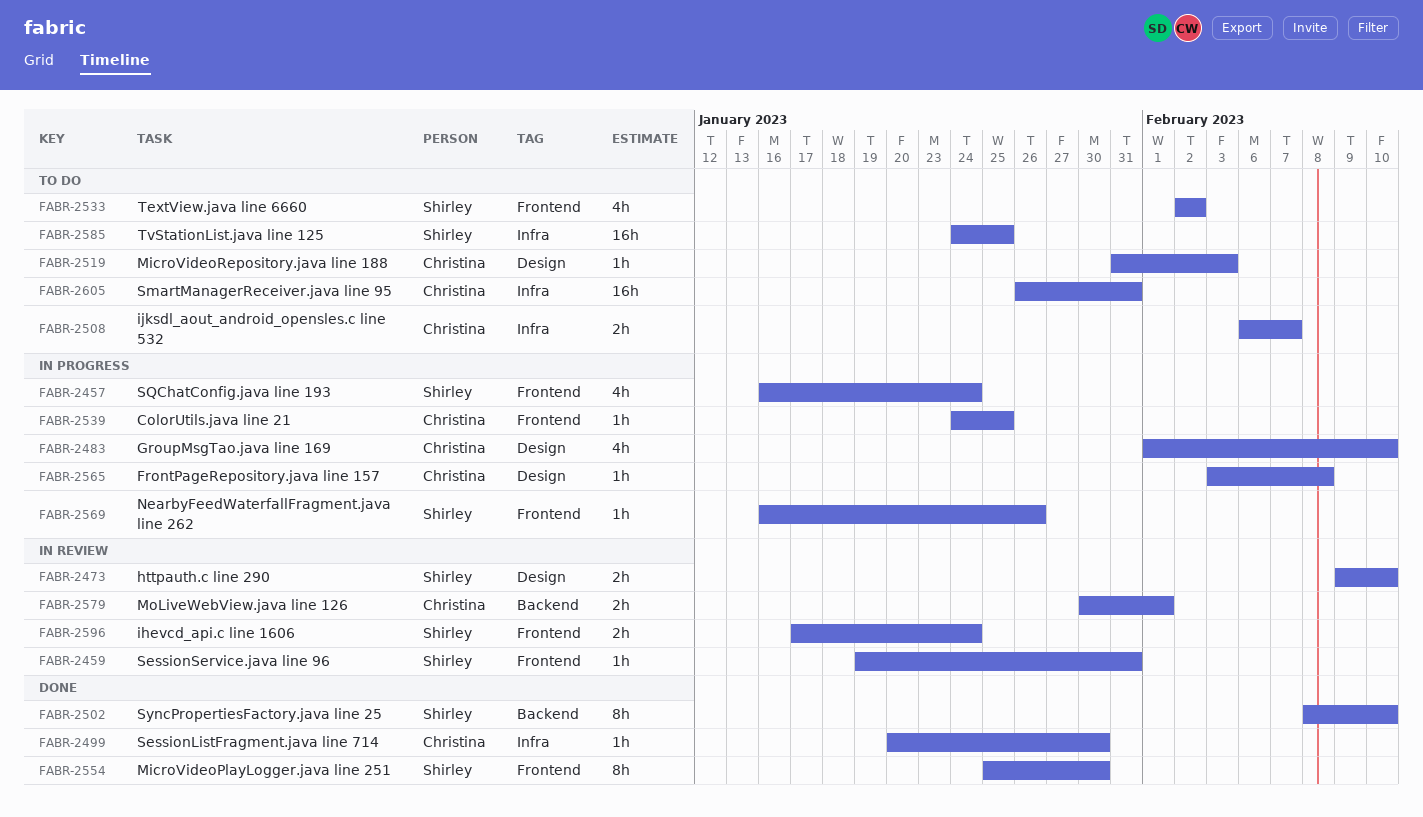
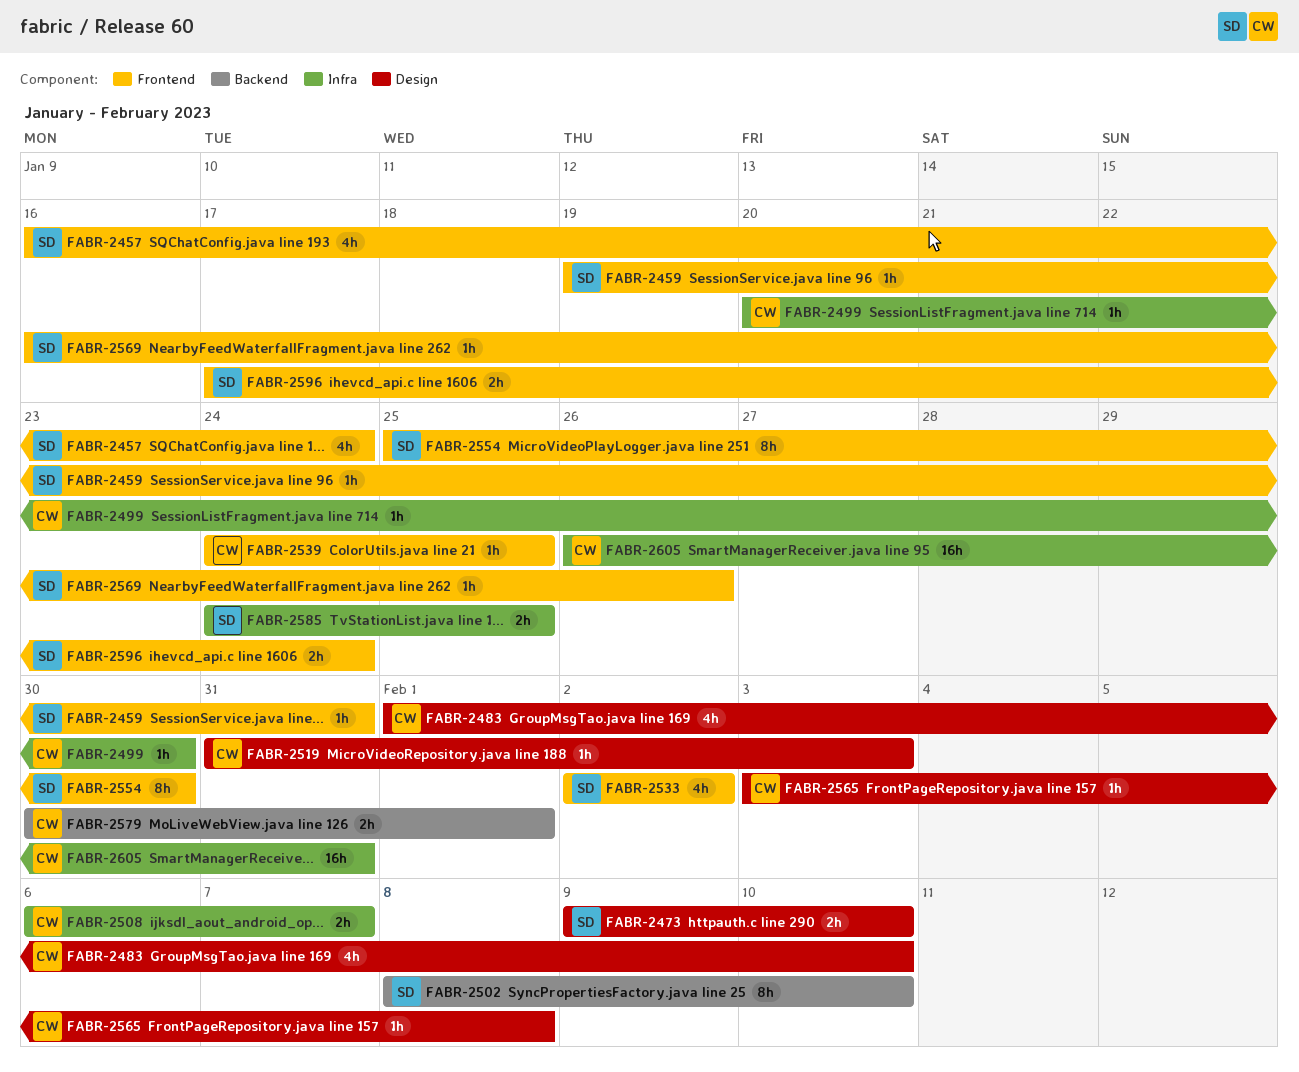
FABR-2585, estimate: 16h -> 2h

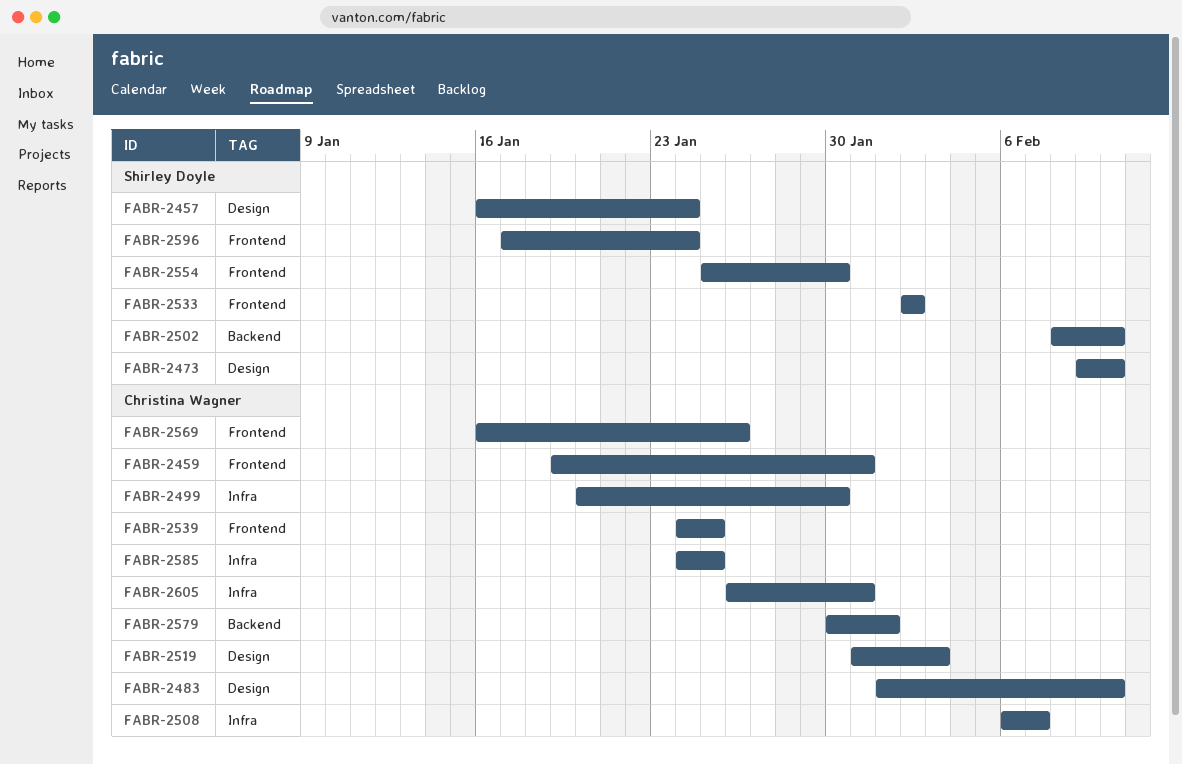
FABR-2457, label: Frontend -> Design
FABR-2459, owner: Shirley Doyle -> Christina Wagner
FABR-2565: present -> none
FABR-2569, owner: Shirley Doyle -> Christina Wagner
FABR-2585, owner: Shirley Doyle -> Christina Wagner

